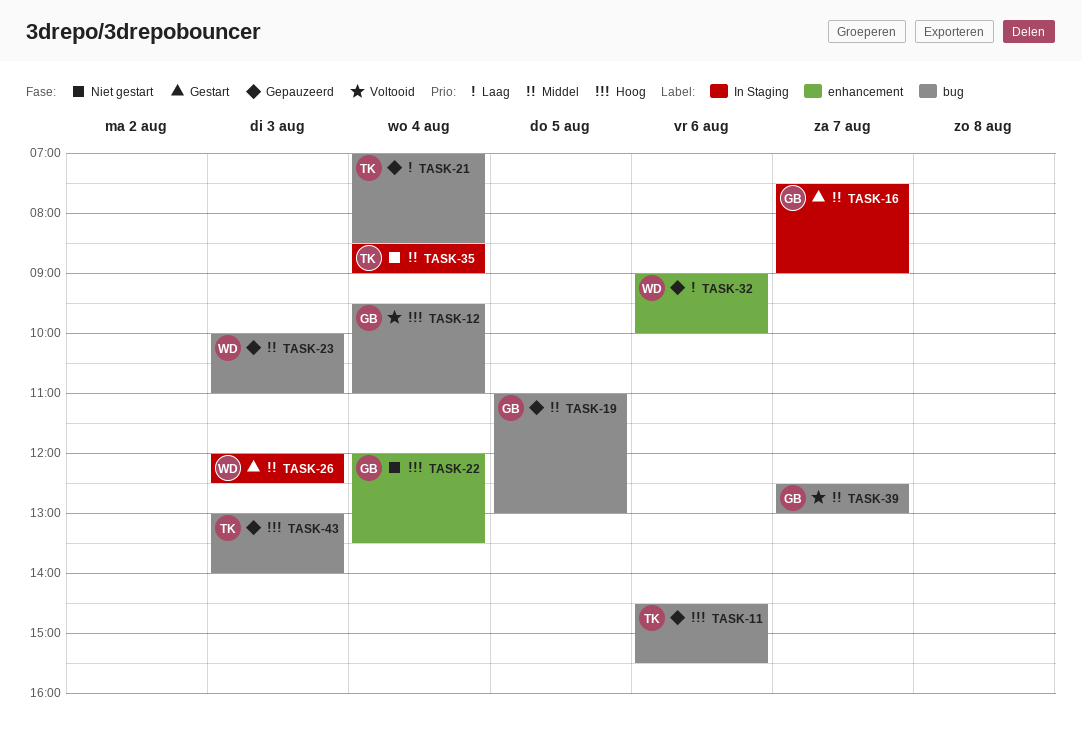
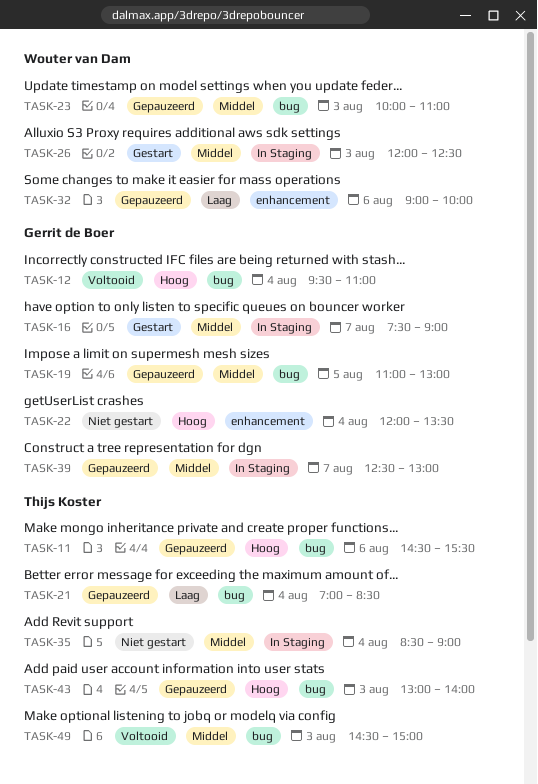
TASK-39, status: Voltooid -> Gepauzeerd
TASK-39, label: bug -> In Staging
TASK-49: none -> present

